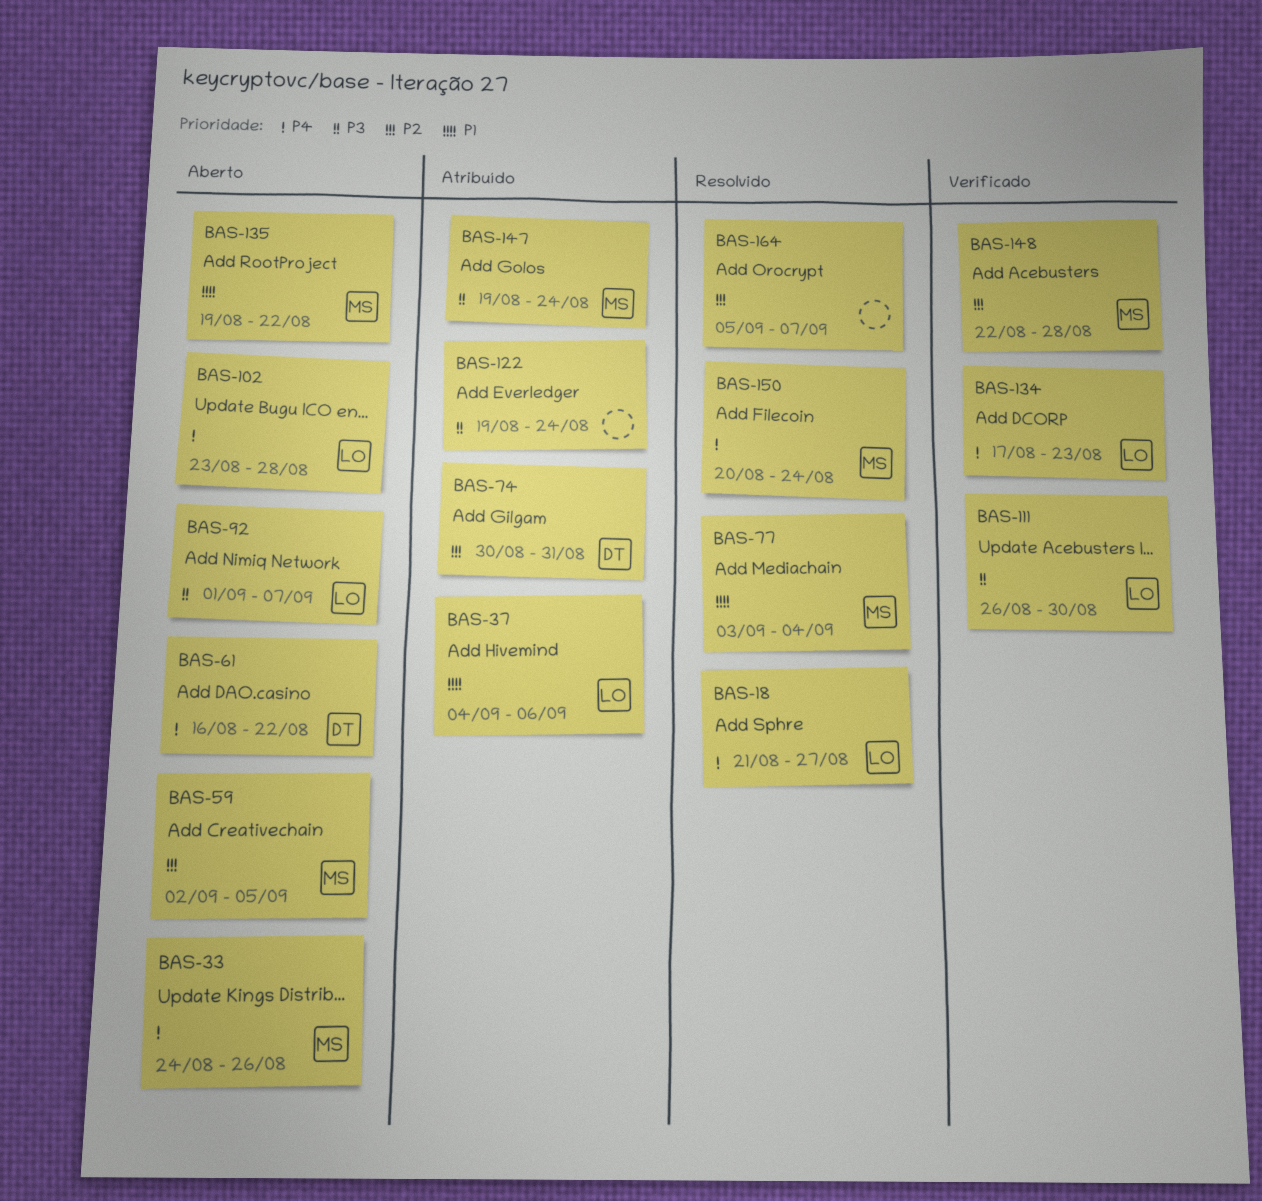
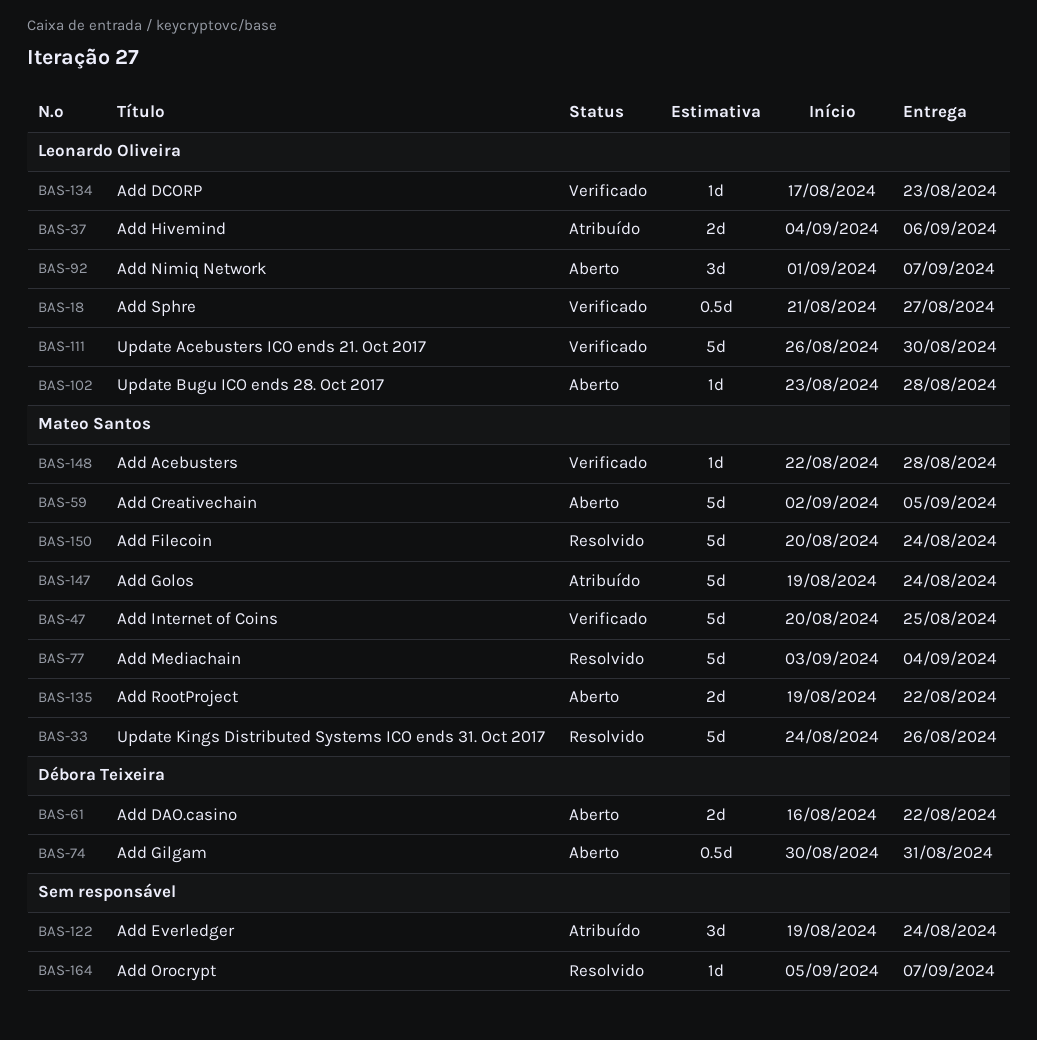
BAS-18, status: Resolvido -> Verificado
BAS-33, status: Aberto -> Resolvido
BAS-47: none -> present
BAS-74, status: Atribuído -> Aberto

